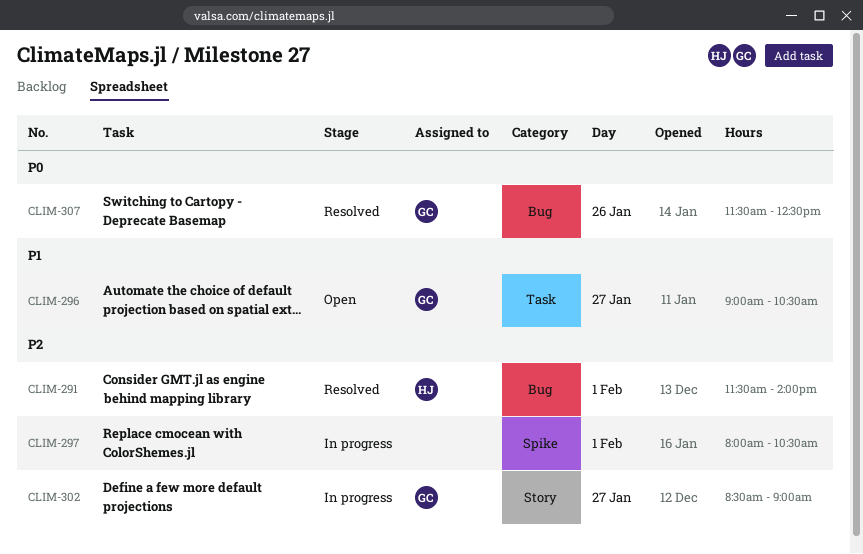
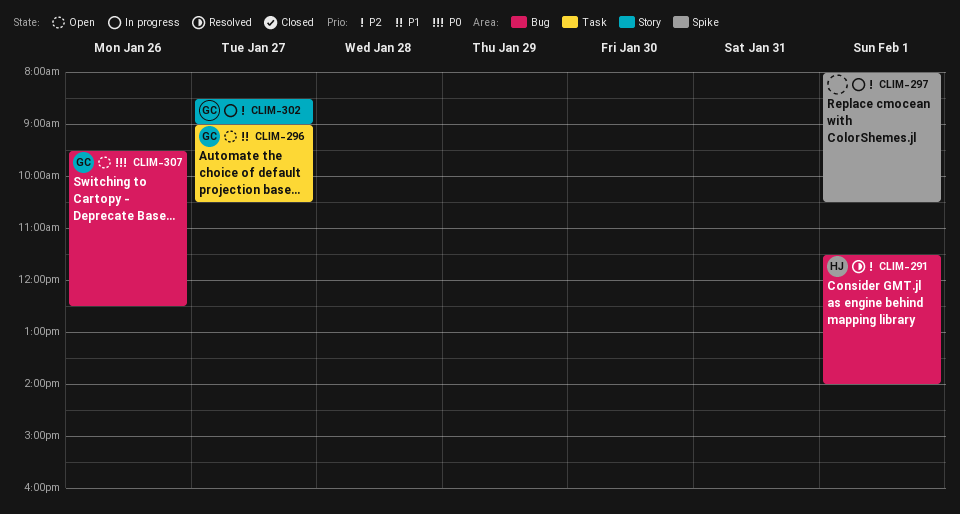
CLIM-307, status: Resolved -> Open
CLIM-307, begins: 11:30 -> 09:30

